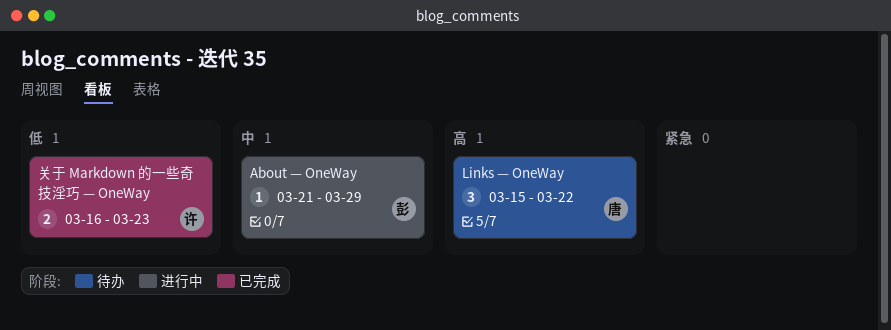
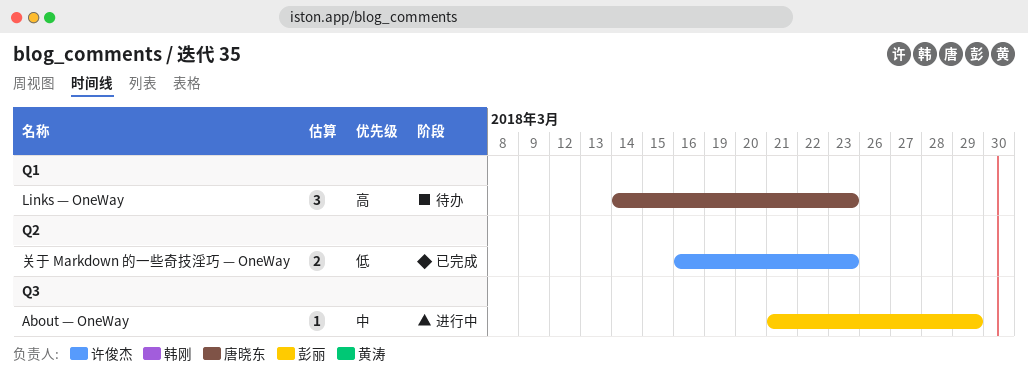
Links — OneWay, start: Mar 15 -> Mar 14
Links — OneWay, due: Mar 22 -> Mar 23

